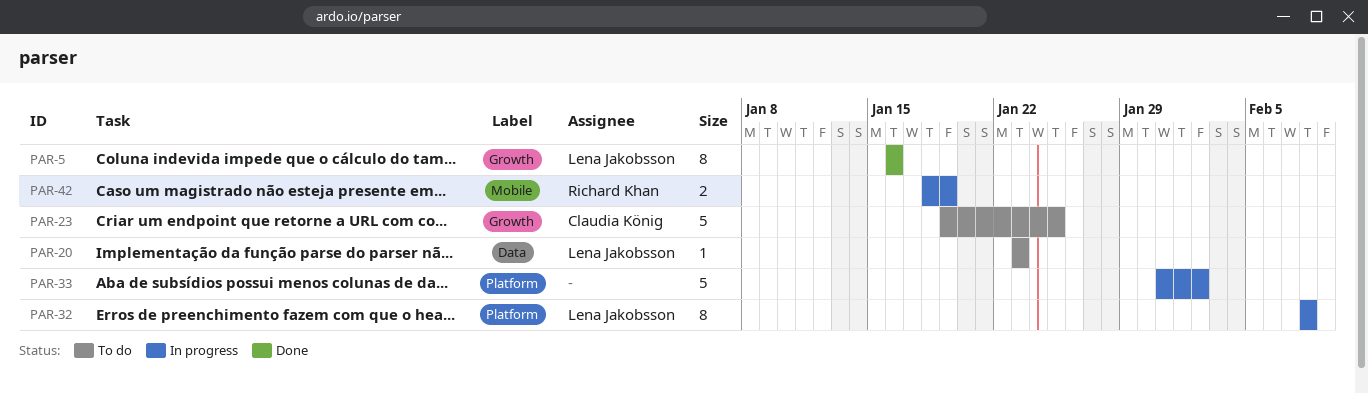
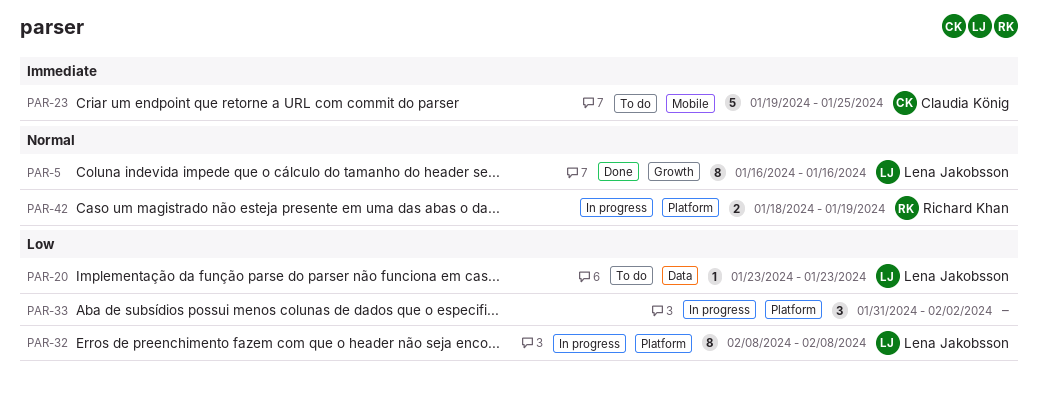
PAR-23, label: Growth -> Mobile
PAR-33, estimate: 5 -> 3
PAR-42, label: Mobile -> Platform

